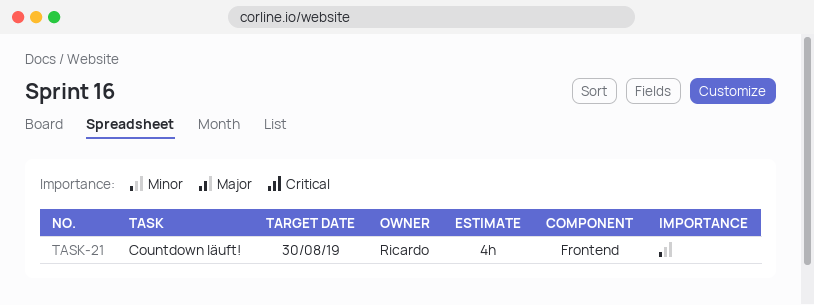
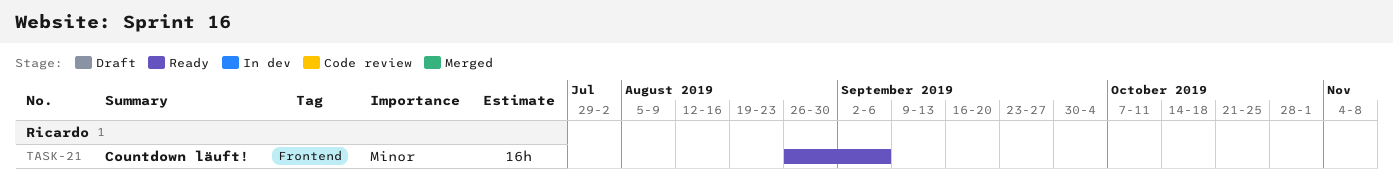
TASK-21, estimate: 4h -> 16h
TASK-21, due: Aug 30 -> Sep 6

